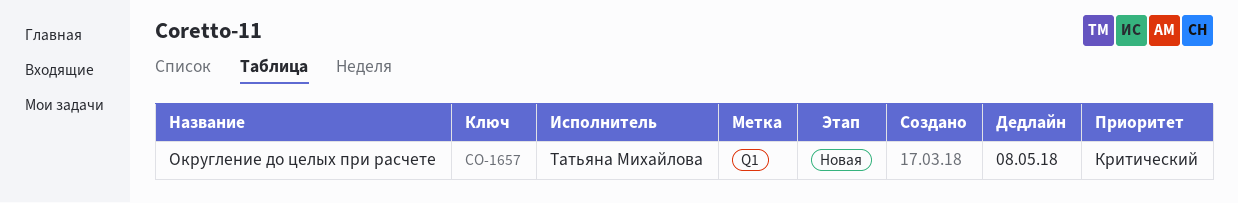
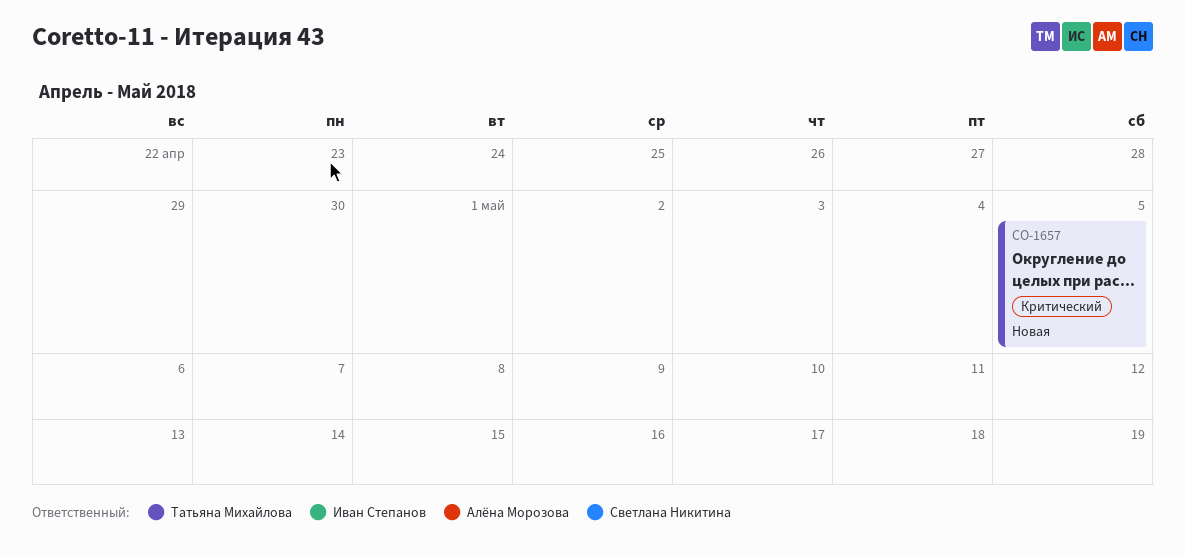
CO-1657, due: May 8 -> May 5

